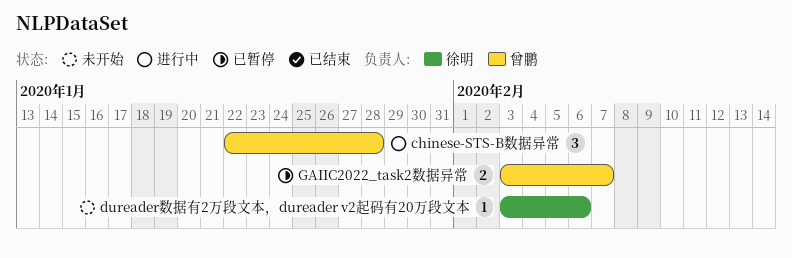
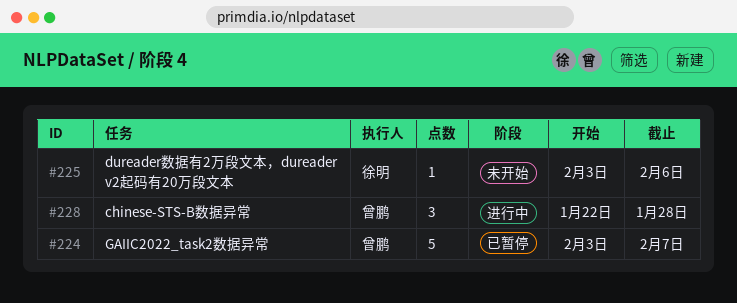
GAIIC2022_task2数据异常, estimate: 2 -> 5

